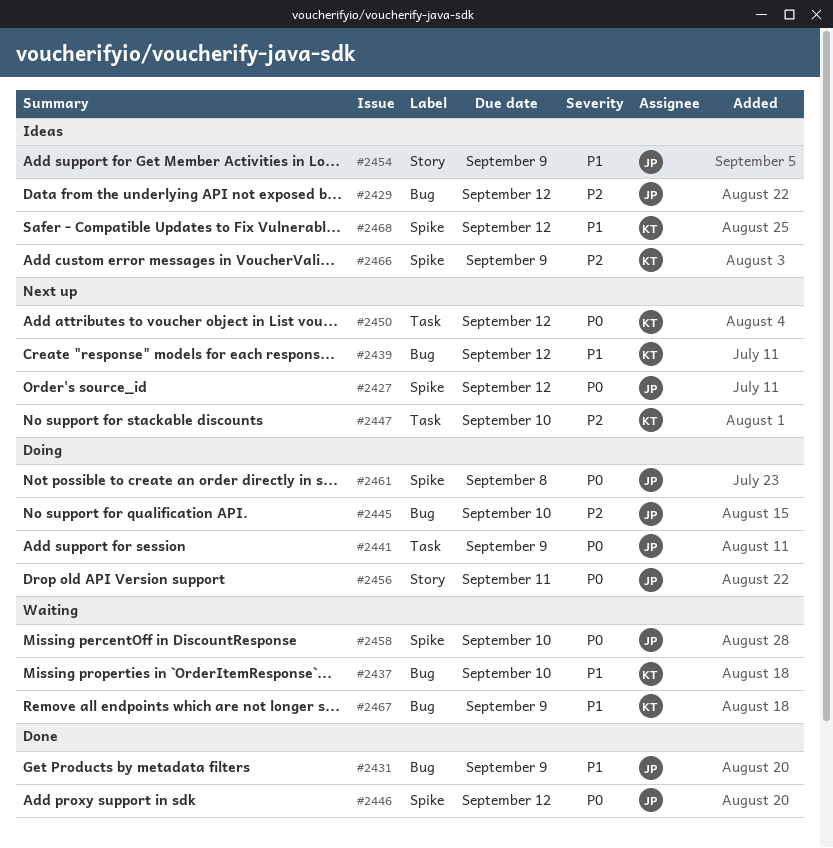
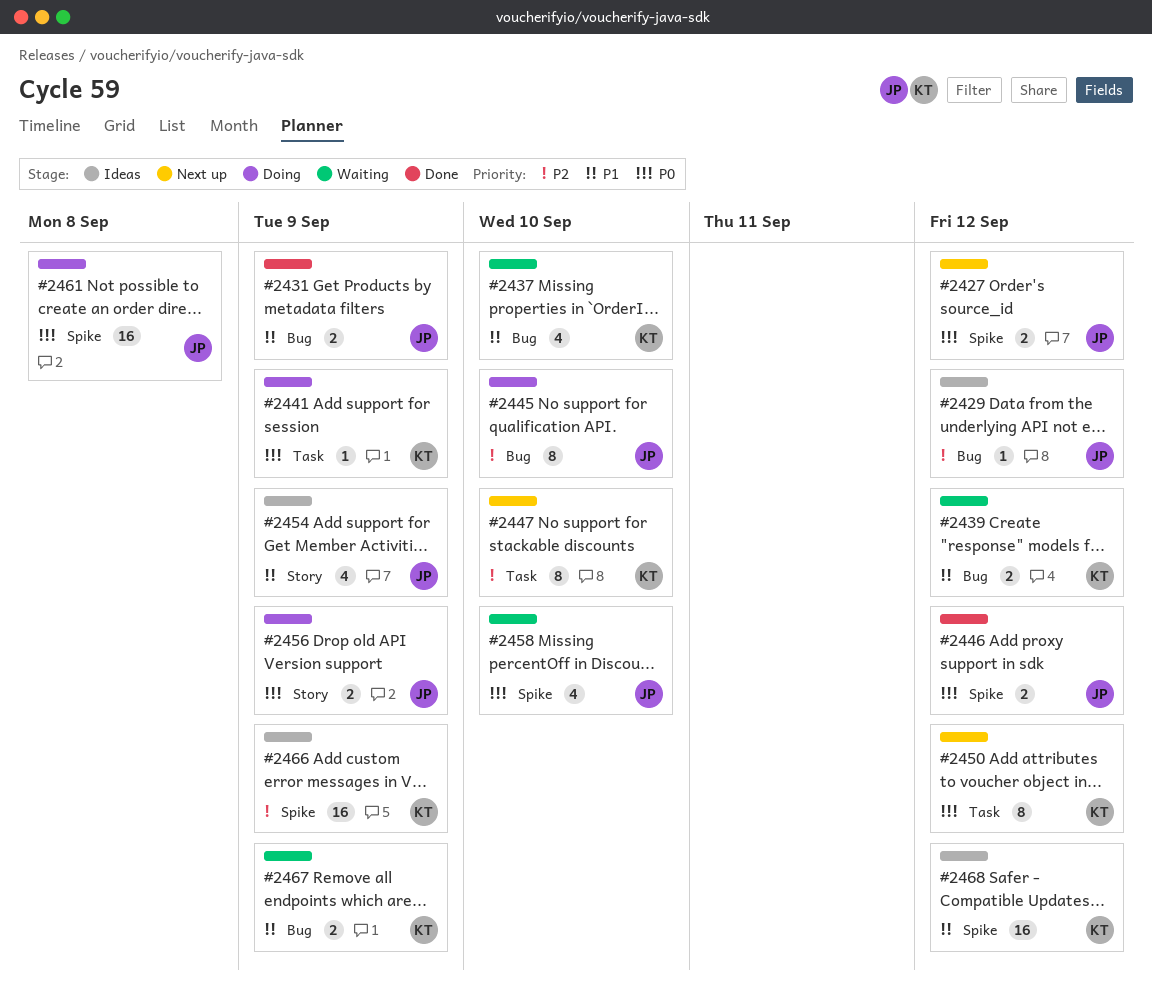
#2439, status: Next up -> Waiting
#2441, owner: JP -> KT
#2456, due: Sep 11 -> Sep 9

